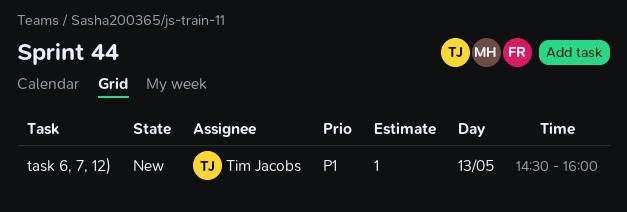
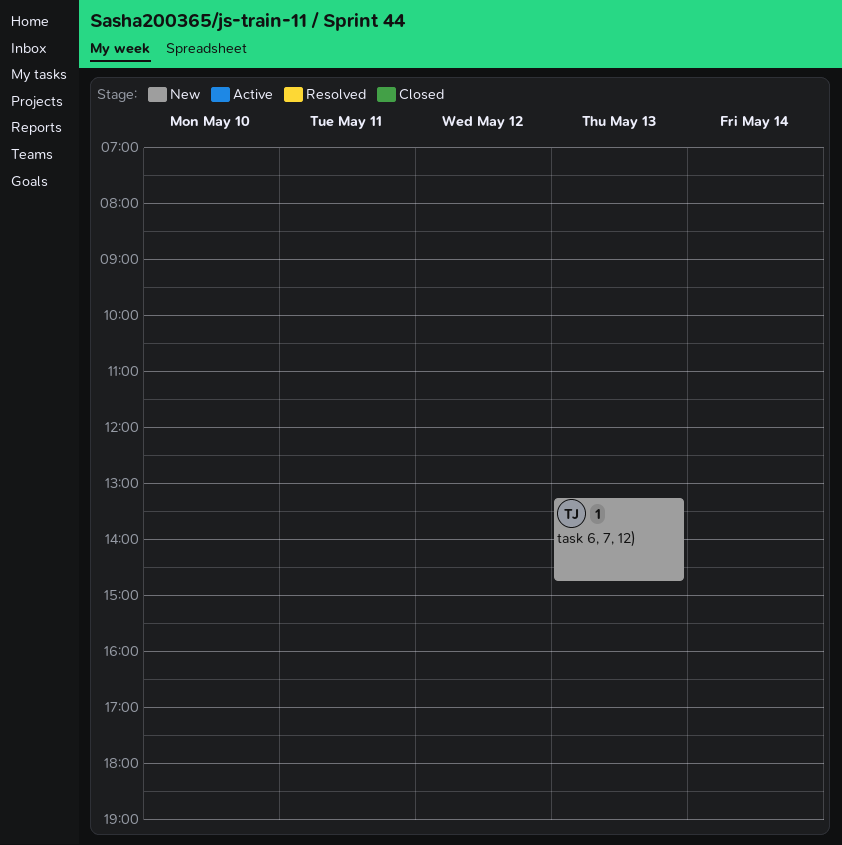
task 6, 7, 12), begins: 14:30 -> 13:15
task 6, 7, 12), ends: 16:00 -> 14:45

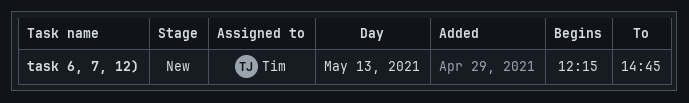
task 6, 7, 12), begins: 13:15 -> 12:15

